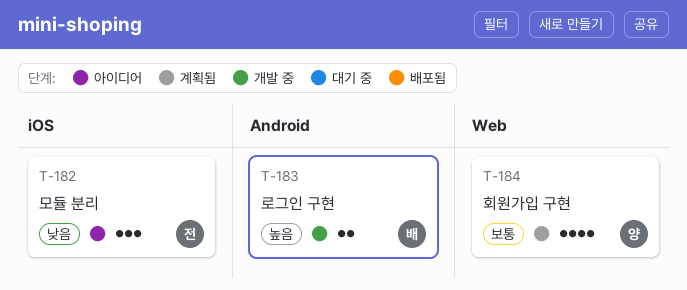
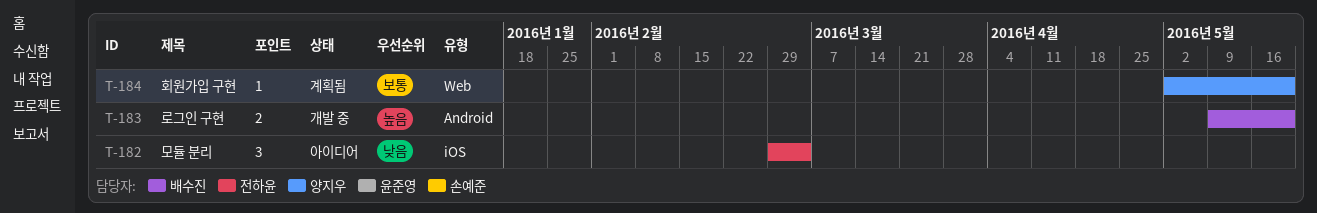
T-184, estimate: 4 -> 1

